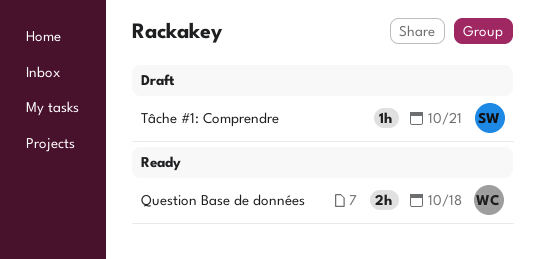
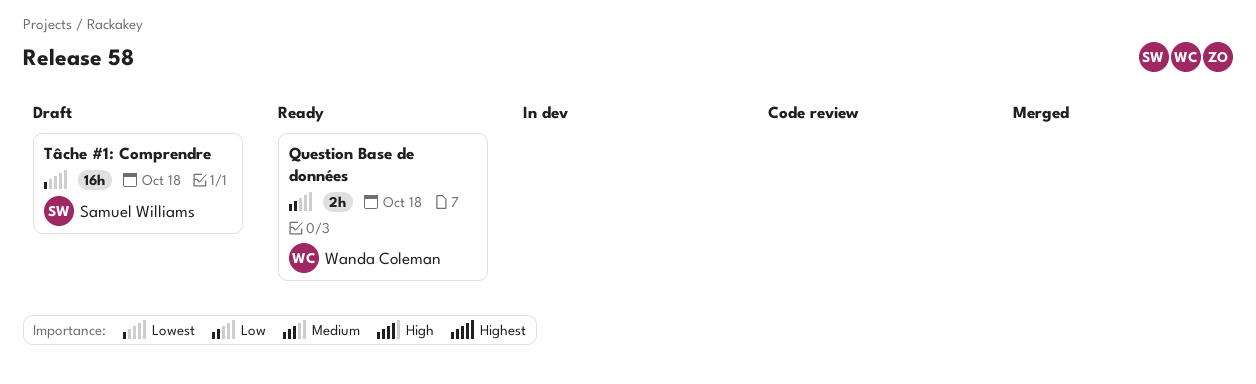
Tâche #1: Comprendre, estimate: 1h -> 16h
Tâche #1: Comprendre, due: Oct 21 -> Oct 18

